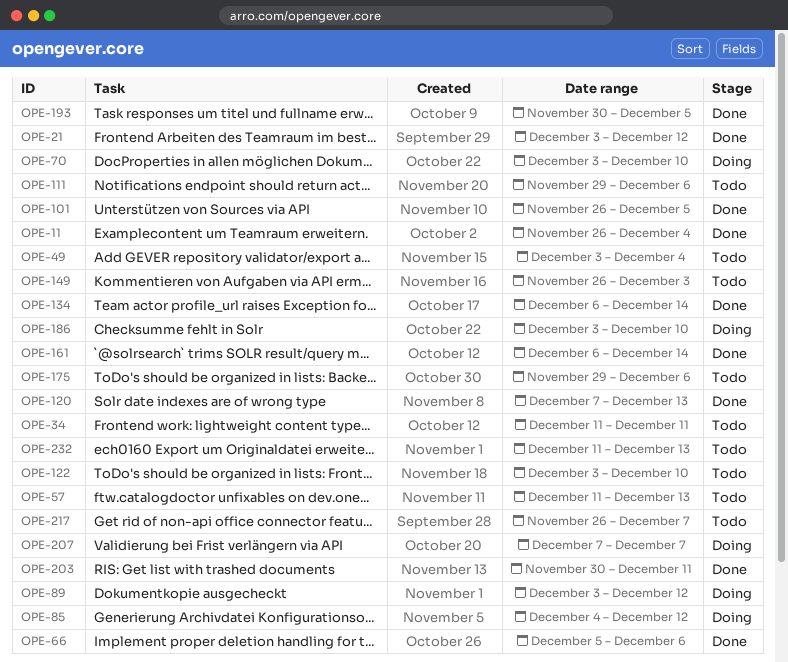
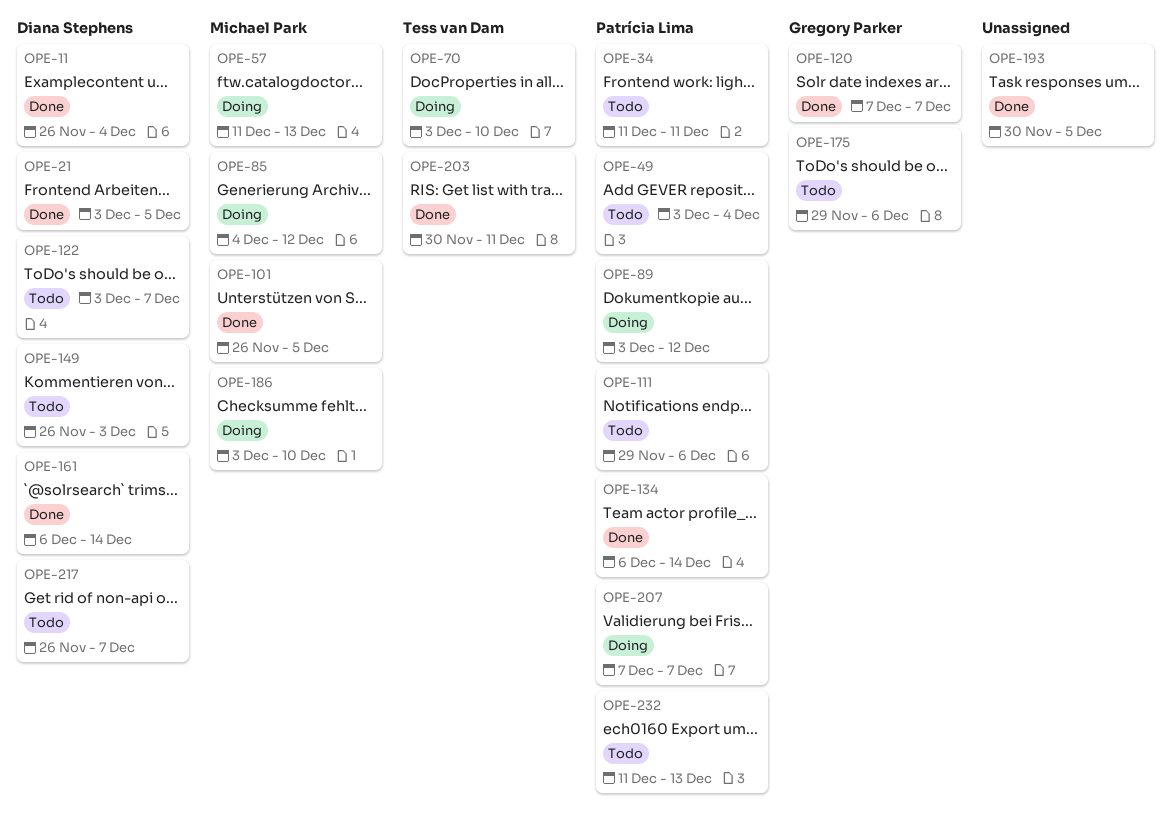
OPE-21, due: Dec 12 -> Dec 5
OPE-57, status: Todo -> Doing
OPE-66: present -> none
OPE-120, due: Dec 13 -> Dec 7
OPE-122, due: Dec 10 -> Dec 7

